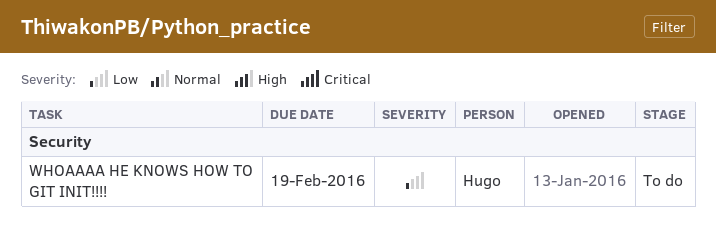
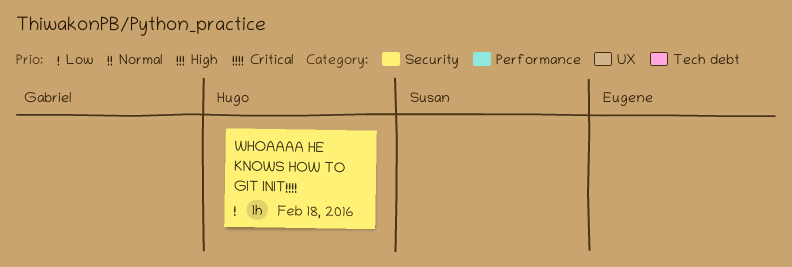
WHOAAAA HE KNOWS HOW TO GIT INIT!!!!, due: Feb 19 -> Feb 18

